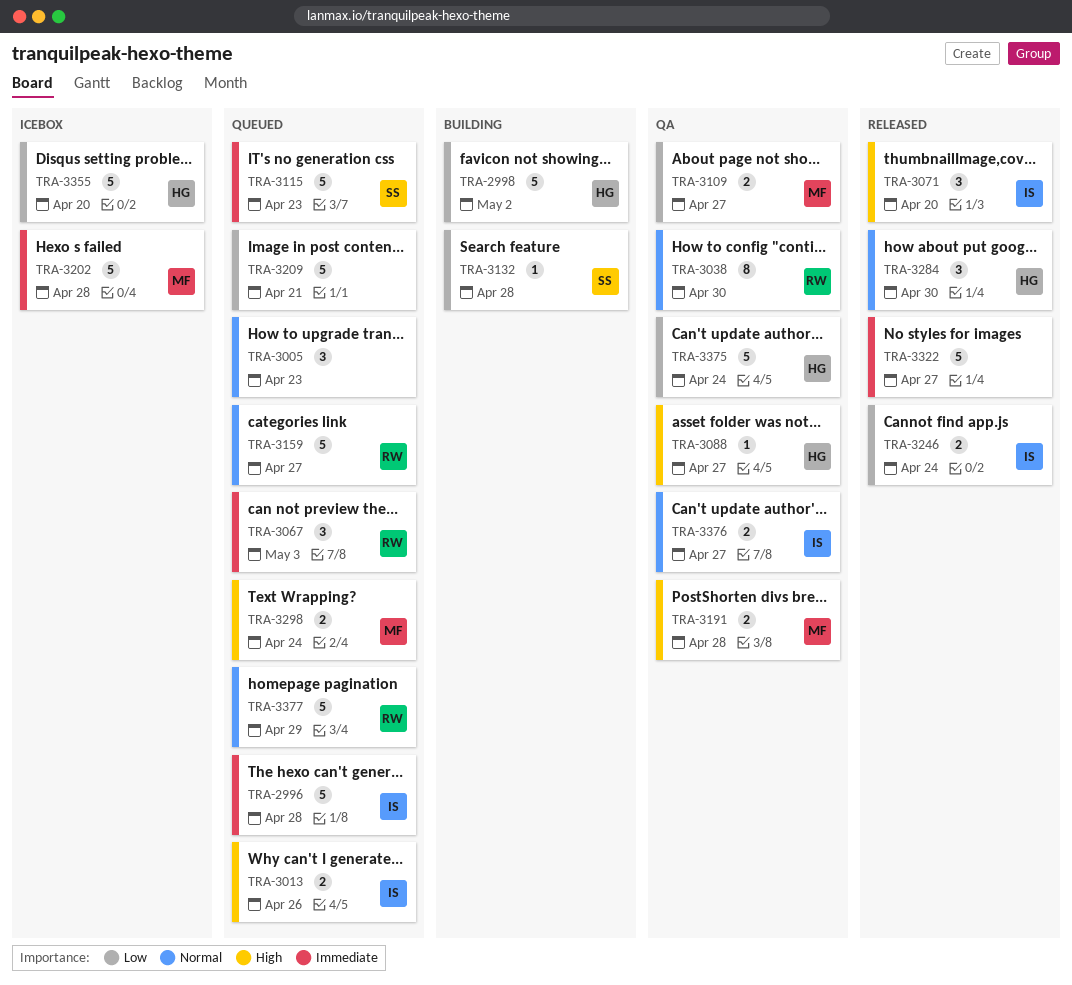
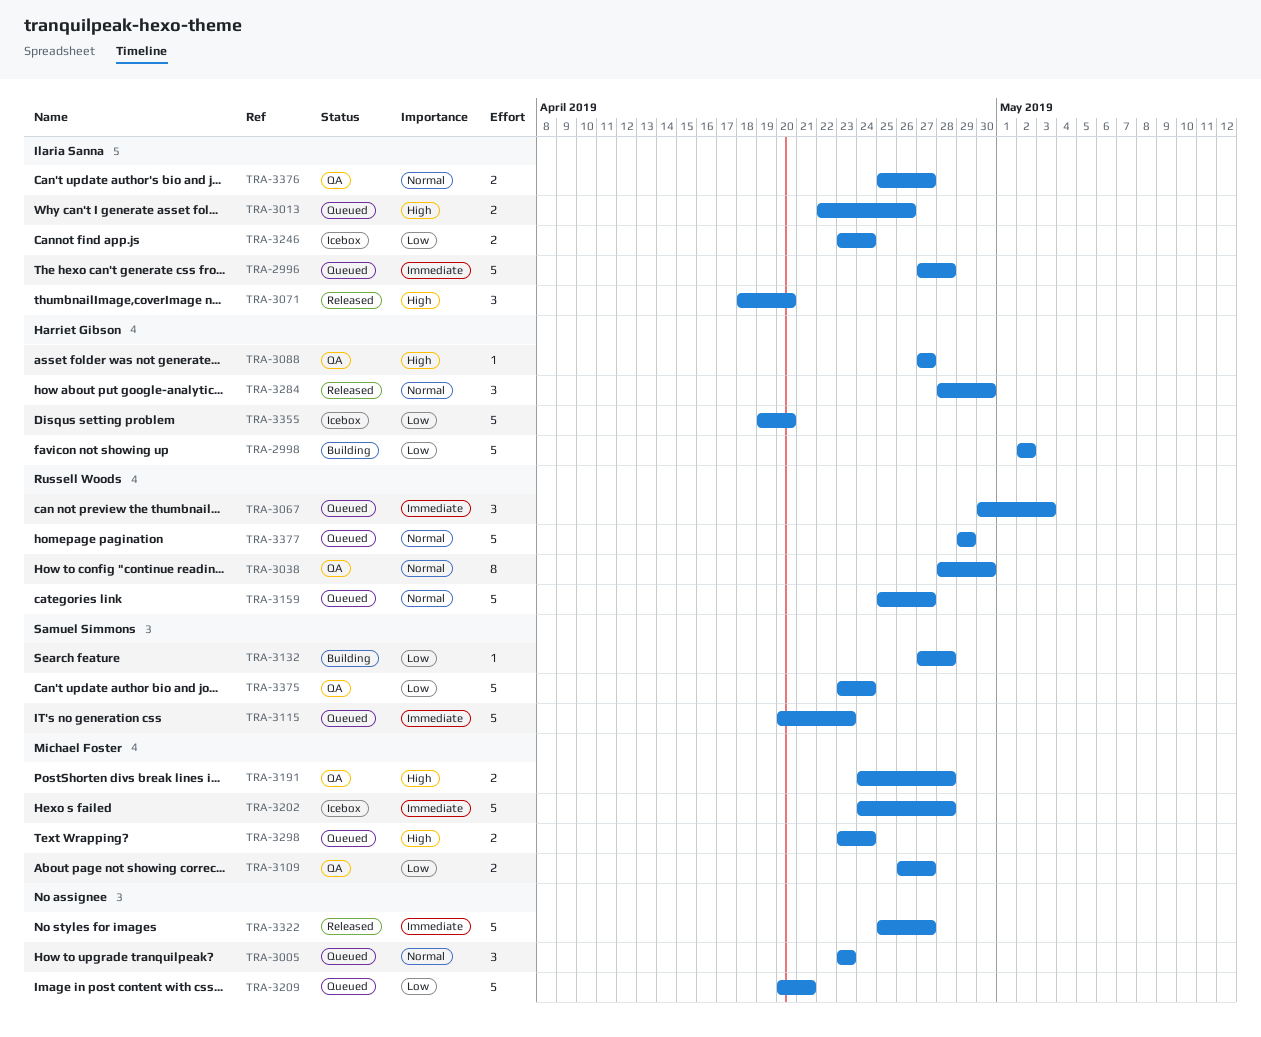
TRA-3246, status: Released -> Icebox
TRA-3375, owner: Harriet Gibson -> Samuel Simmons

